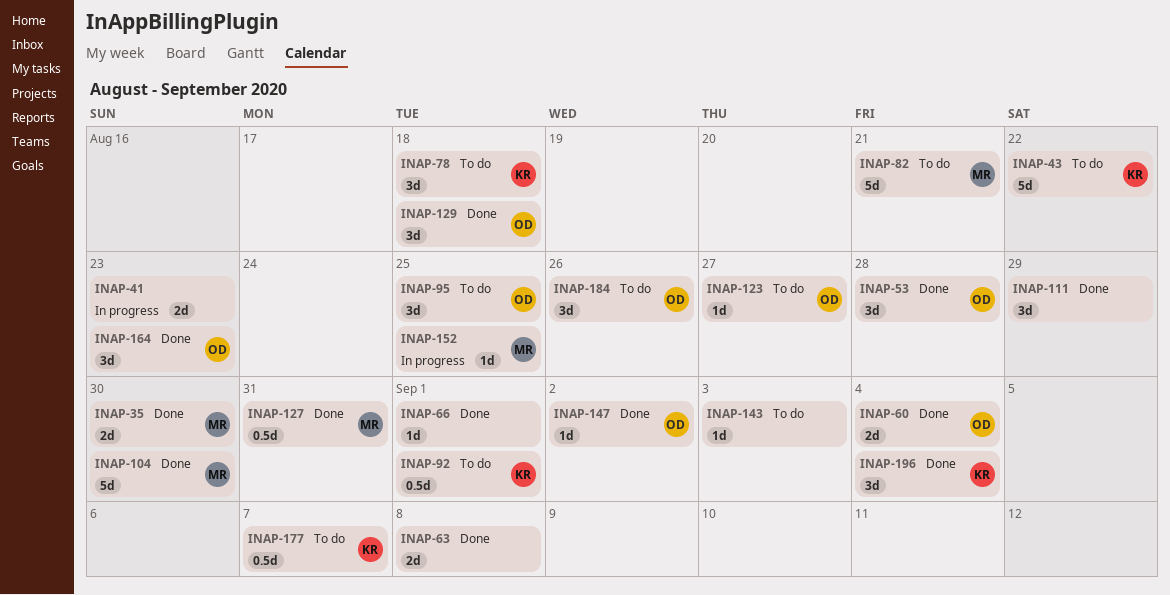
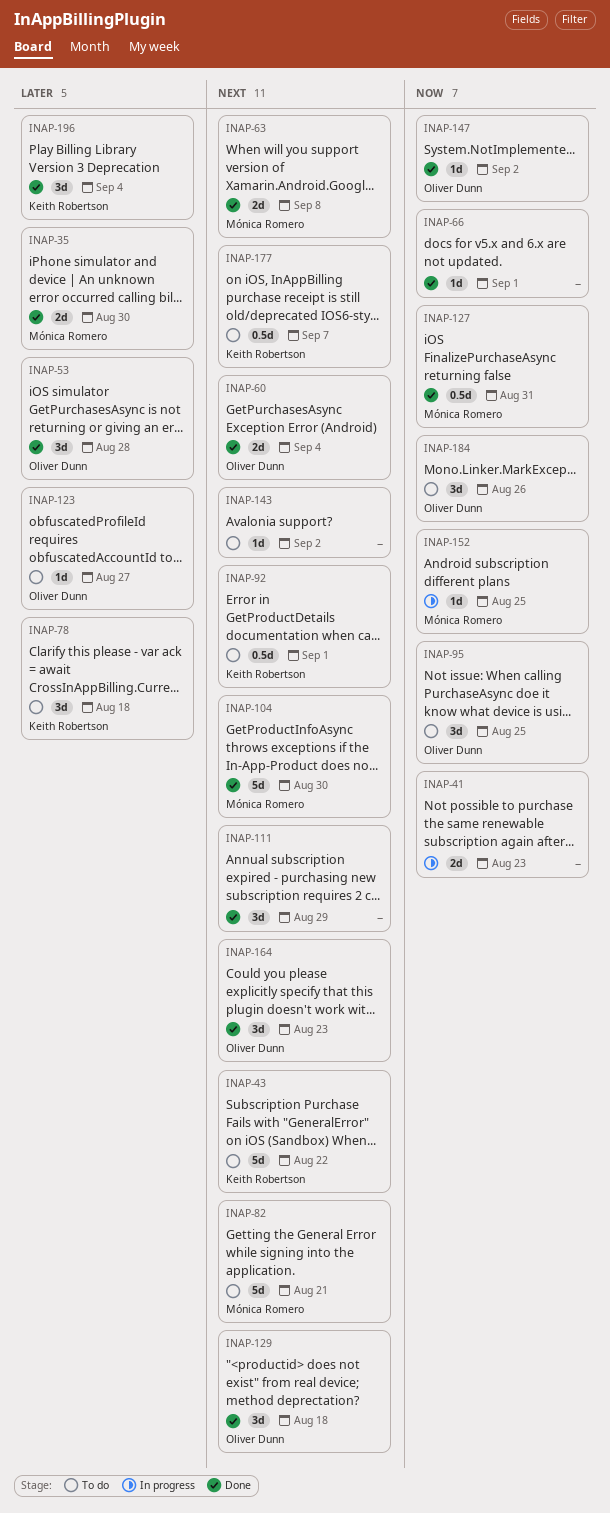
INAP-63, owner: none -> Mónica Romero
INAP-143, due: Sep 3 -> Sep 2

